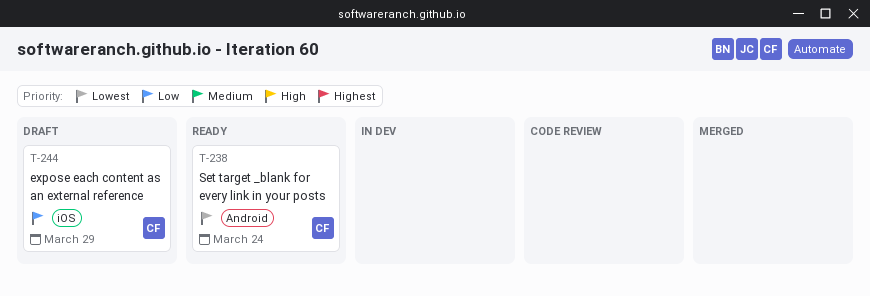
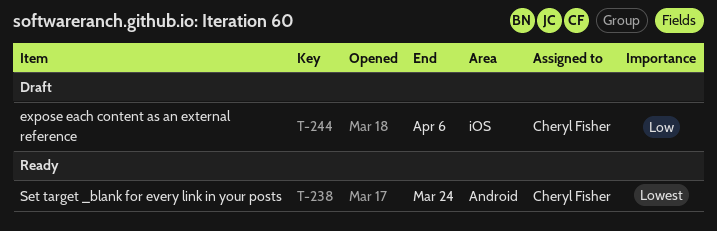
T-244, due: Mar 29 -> Apr 6

